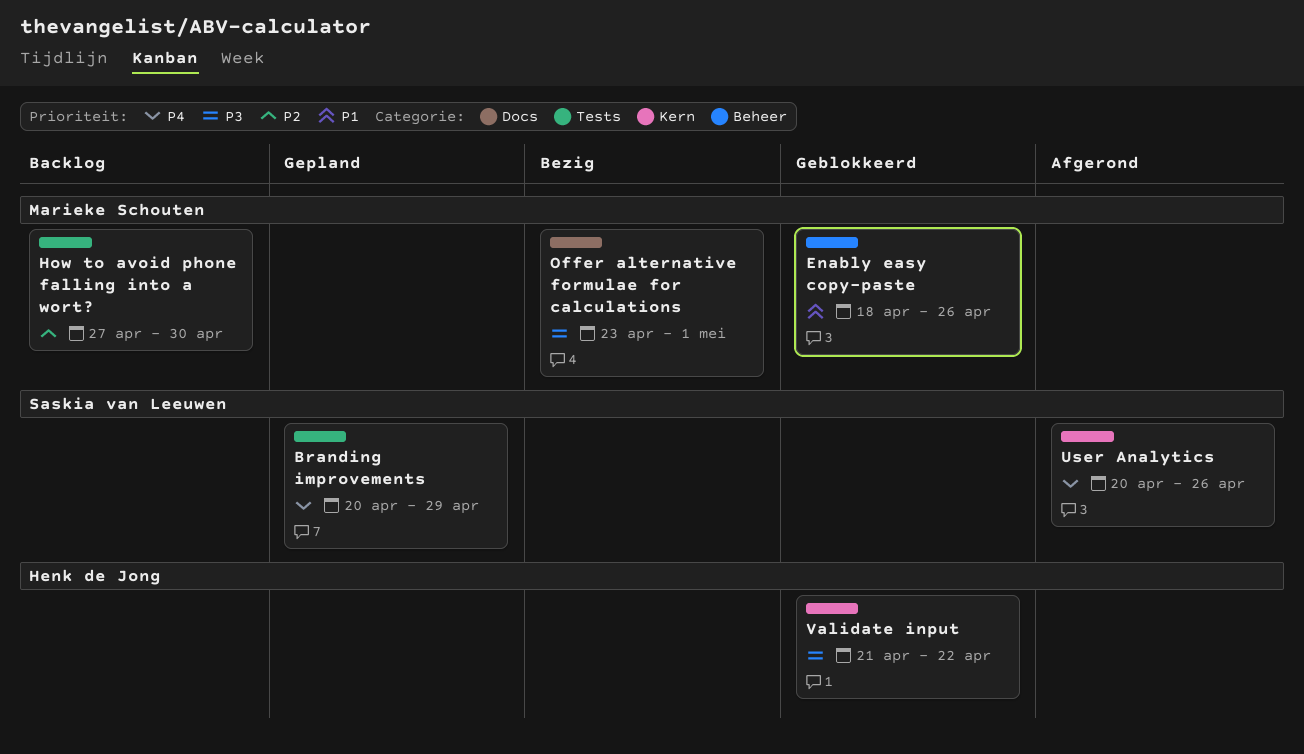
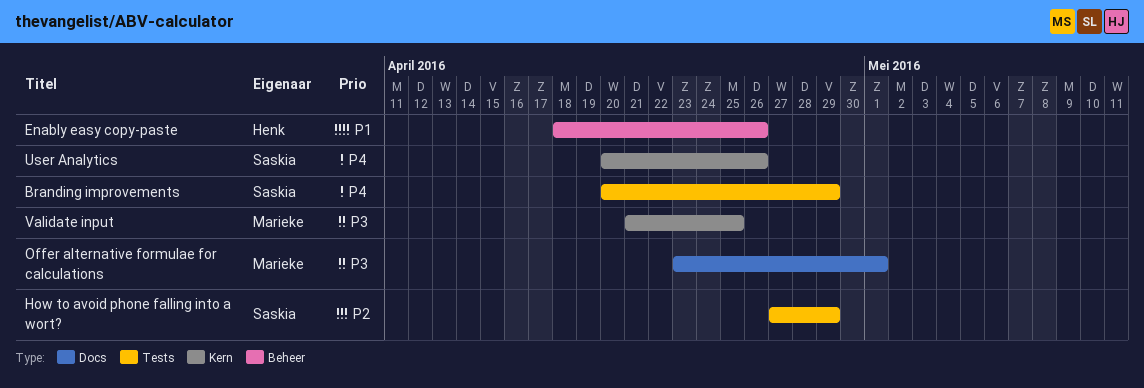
Enably easy copy-paste, owner: Marieke Schouten -> Henk de Jong
How to avoid phone falling into a wort?, owner: Marieke Schouten -> Saskia van Leeuwen
How to avoid phone falling into a wort?, due: Apr 30 -> Apr 29
Validate input, owner: Henk de Jong -> Marieke Schouten
Validate input, due: Apr 22 -> Apr 25

